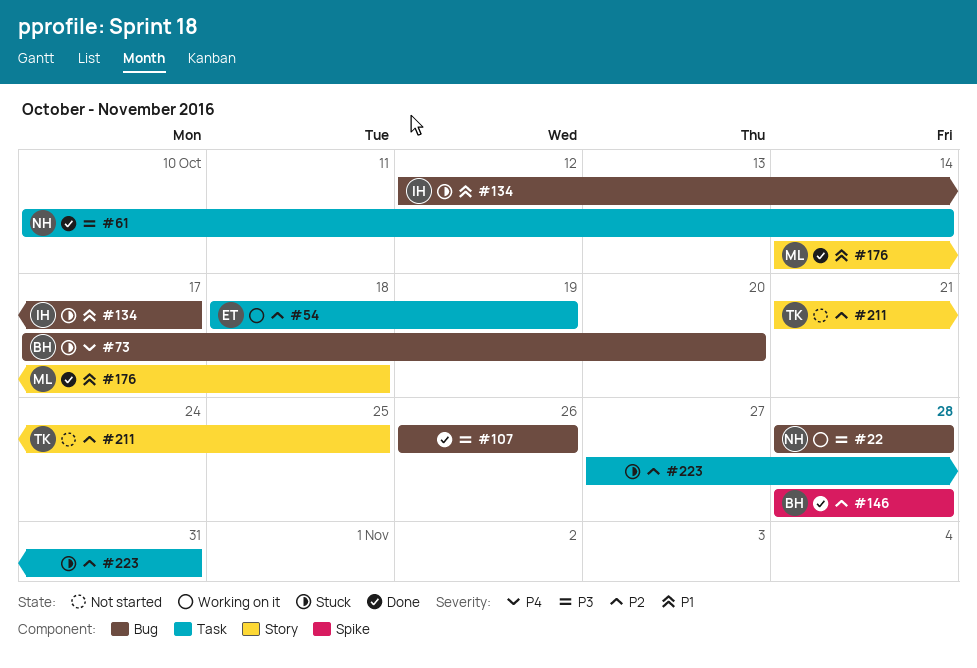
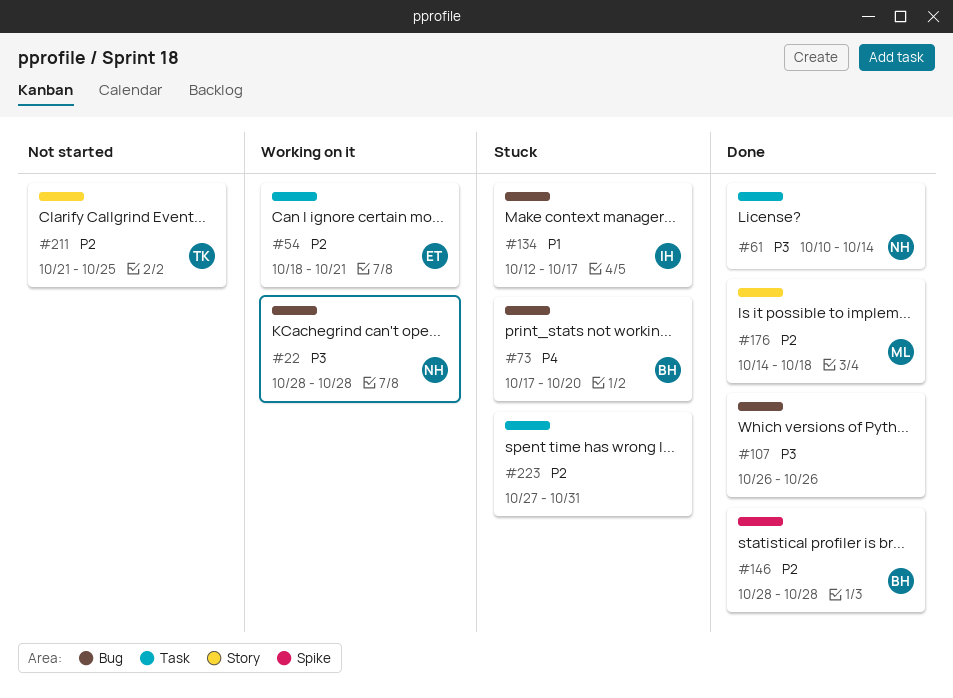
#54, due: Oct 19 -> Oct 21
#176, priority: P1 -> P2

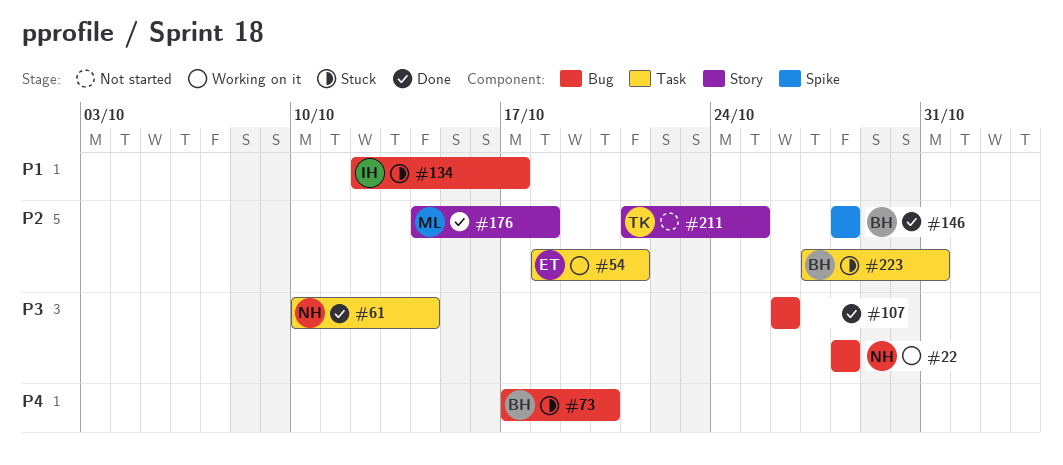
#223, owner: none -> BH

